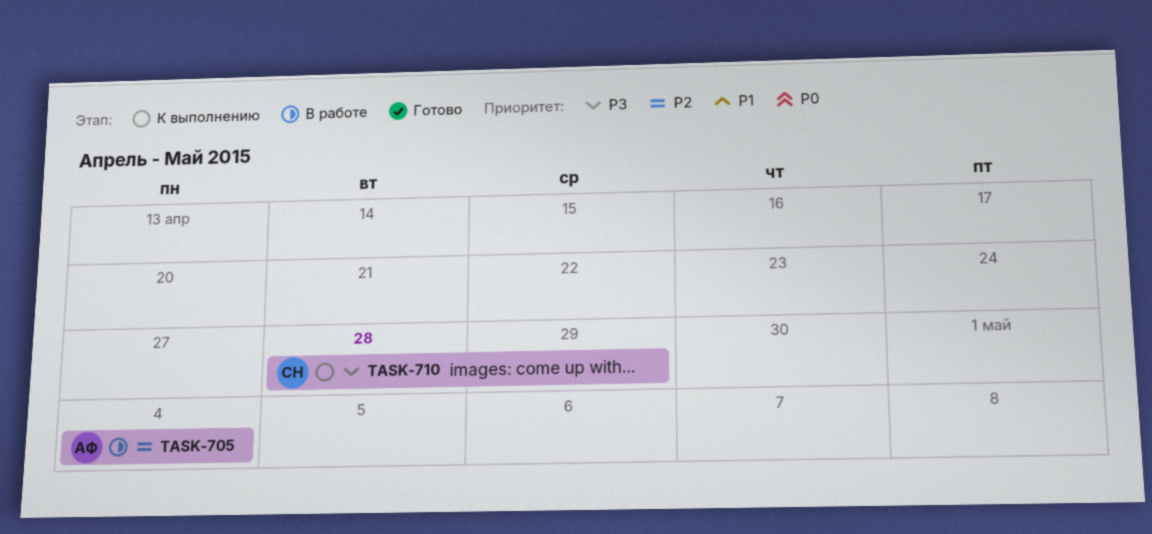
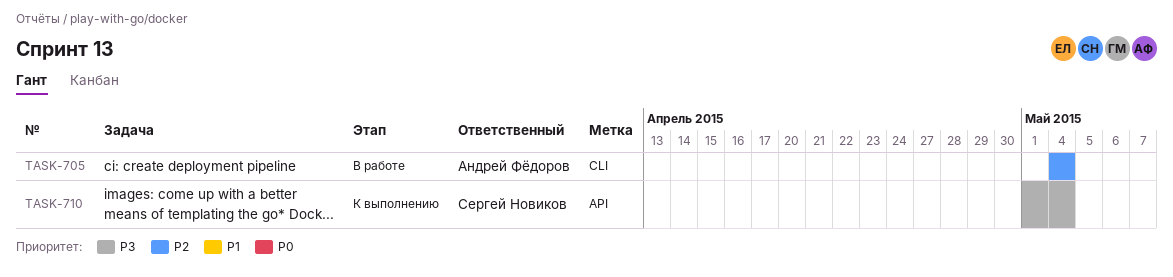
TASK-710, start: Apr 28 -> May 1
TASK-710, due: Apr 29 -> May 4

